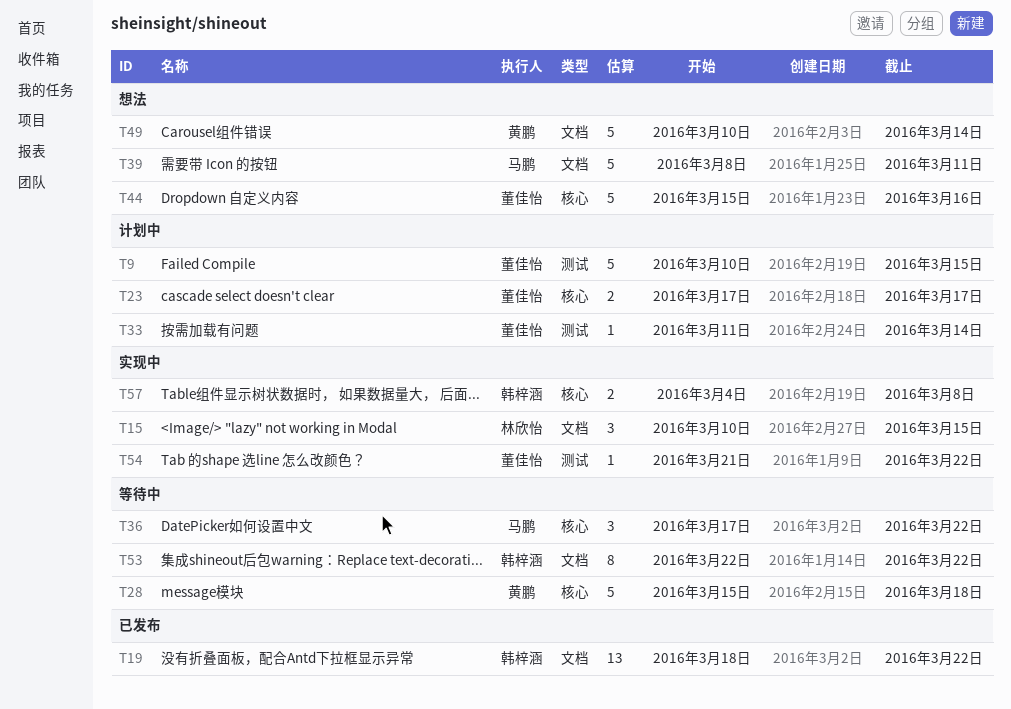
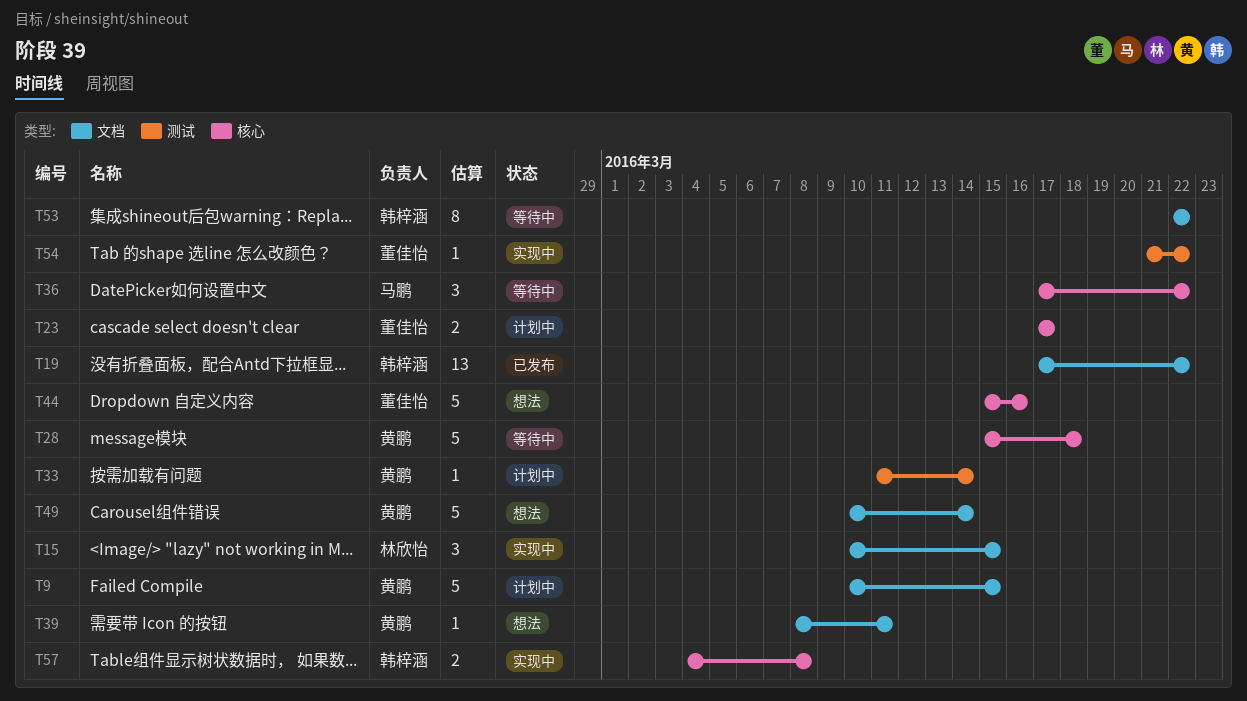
T9, owner: 董佳怡 -> 黄鹏
T9, label: 测试 -> 文档
T19, start: Mar 18 -> Mar 17
T33, owner: 董佳怡 -> 黄鹏
T39, owner: 马鹏 -> 黄鹏
T39, estimate: 5 -> 1

